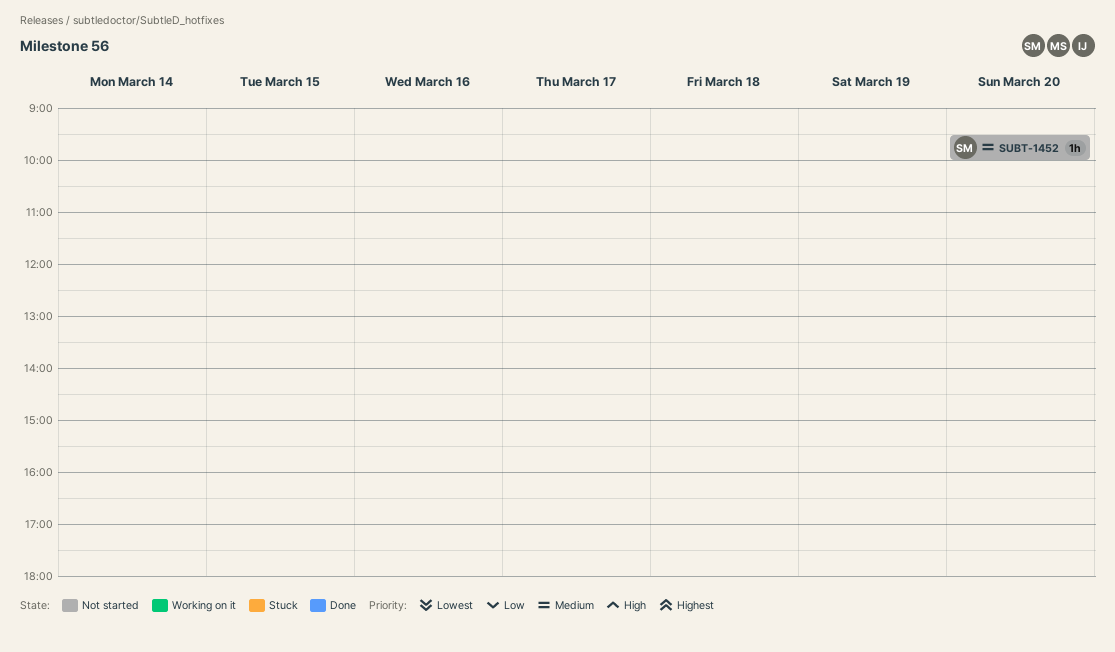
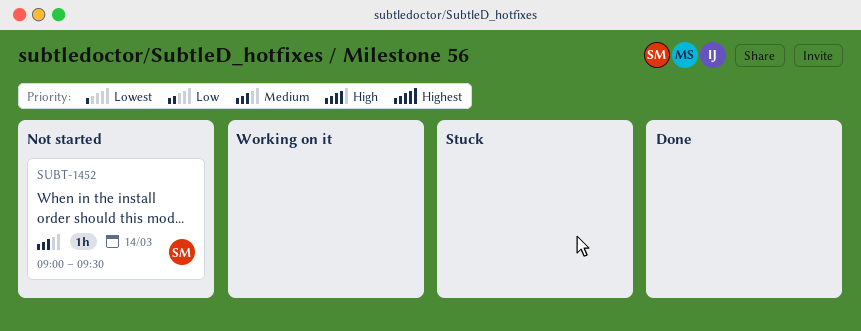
SUBT-1452, day: Mar 20 -> Mar 14
SUBT-1452, begins: 09:30 -> 09:00
SUBT-1452, ends: 10:00 -> 09:30

